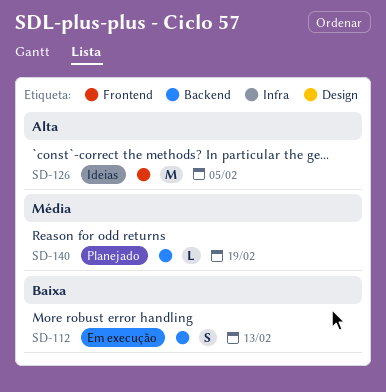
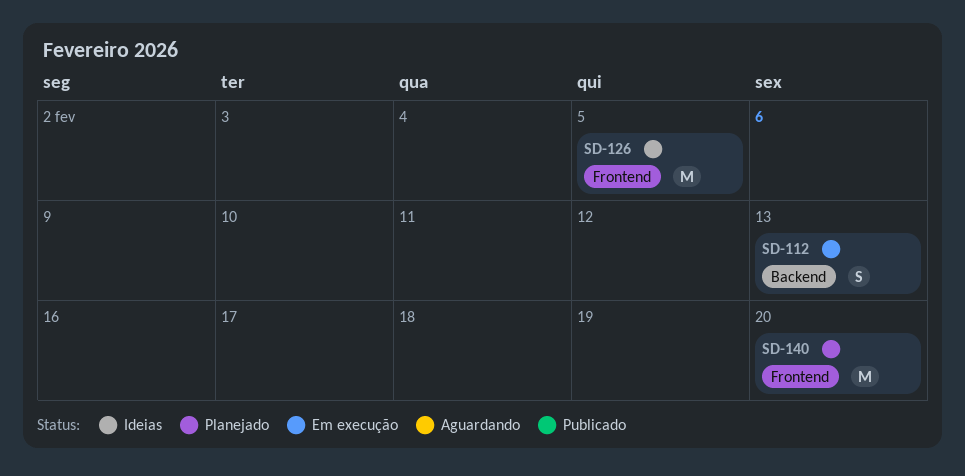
SD-140, label: Backend -> Frontend
SD-140, estimate: L -> M
SD-140, due: Feb 19 -> Feb 20

